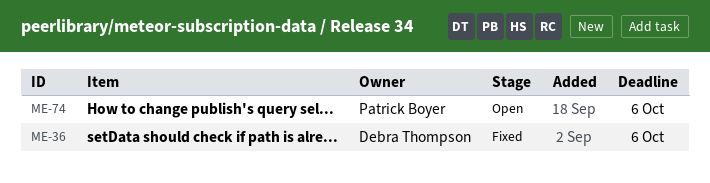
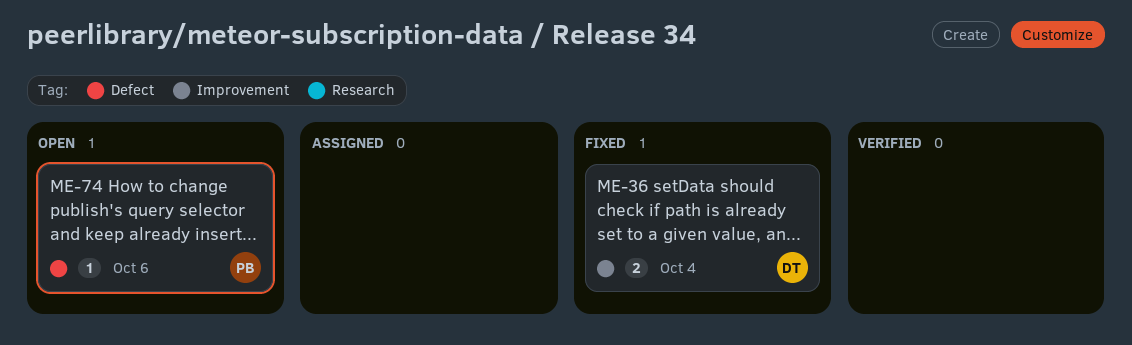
ME-36, due: Oct 6 -> Oct 4

